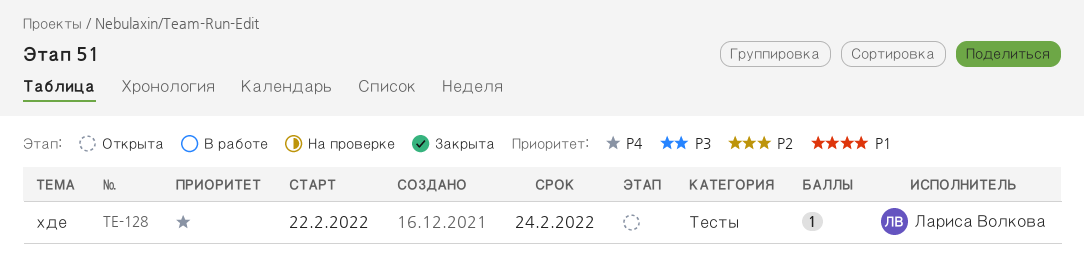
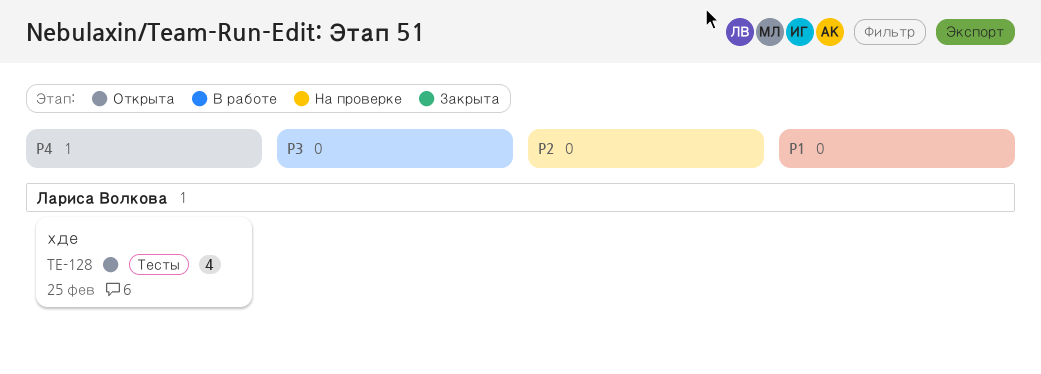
TE-128, estimate: 1 -> 4
TE-128, due: Feb 24 -> Feb 25

